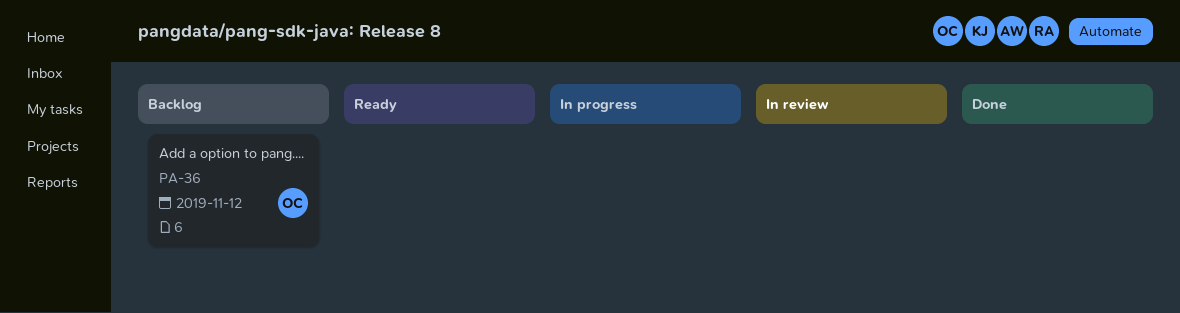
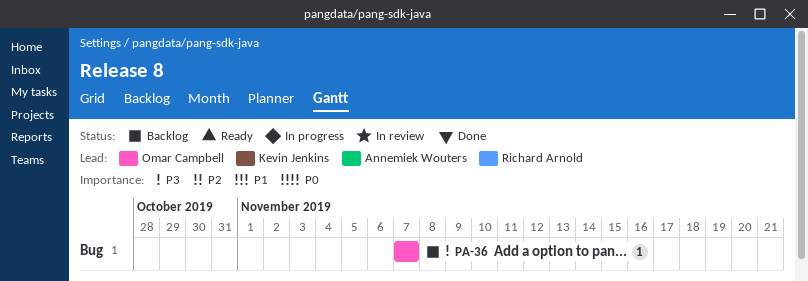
PA-36, due: Nov 12 -> Nov 7

